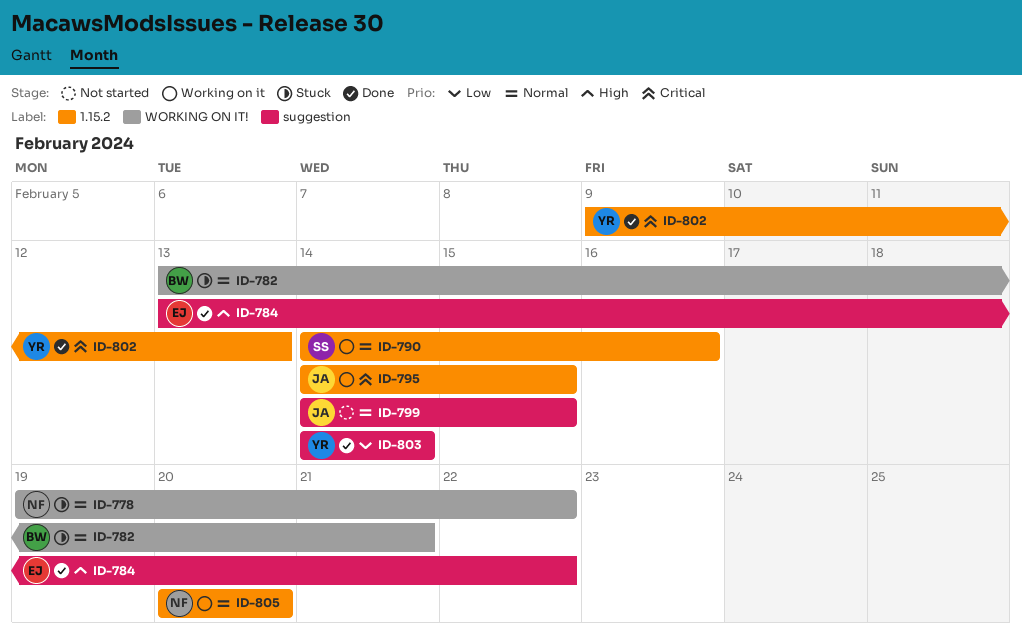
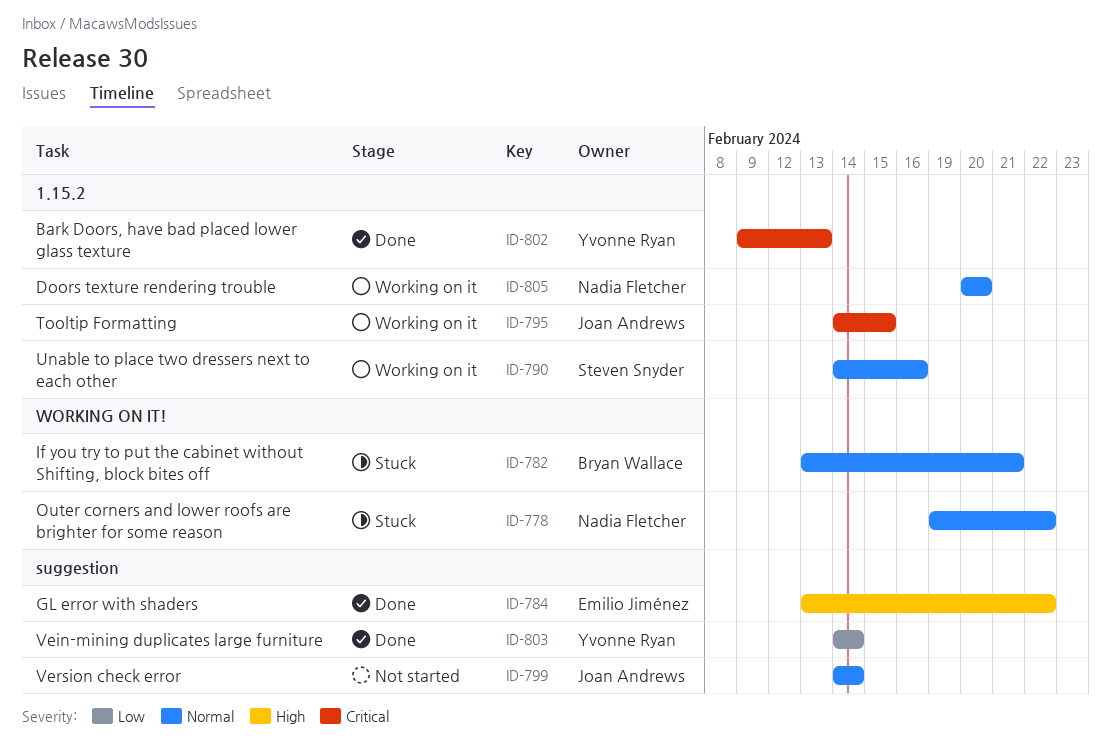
ID-799, due: Feb 15 -> Feb 14

